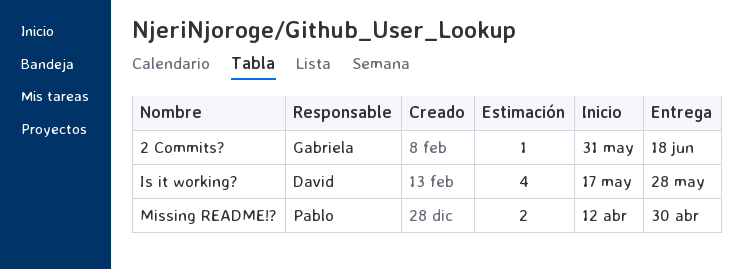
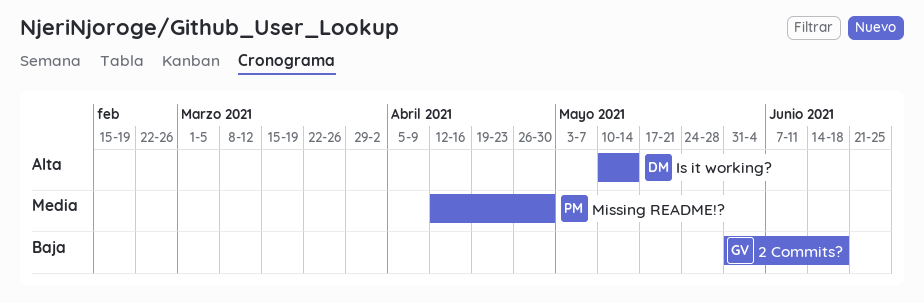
Is it working?, start: May 17 -> May 10
Is it working?, due: May 28 -> May 14

